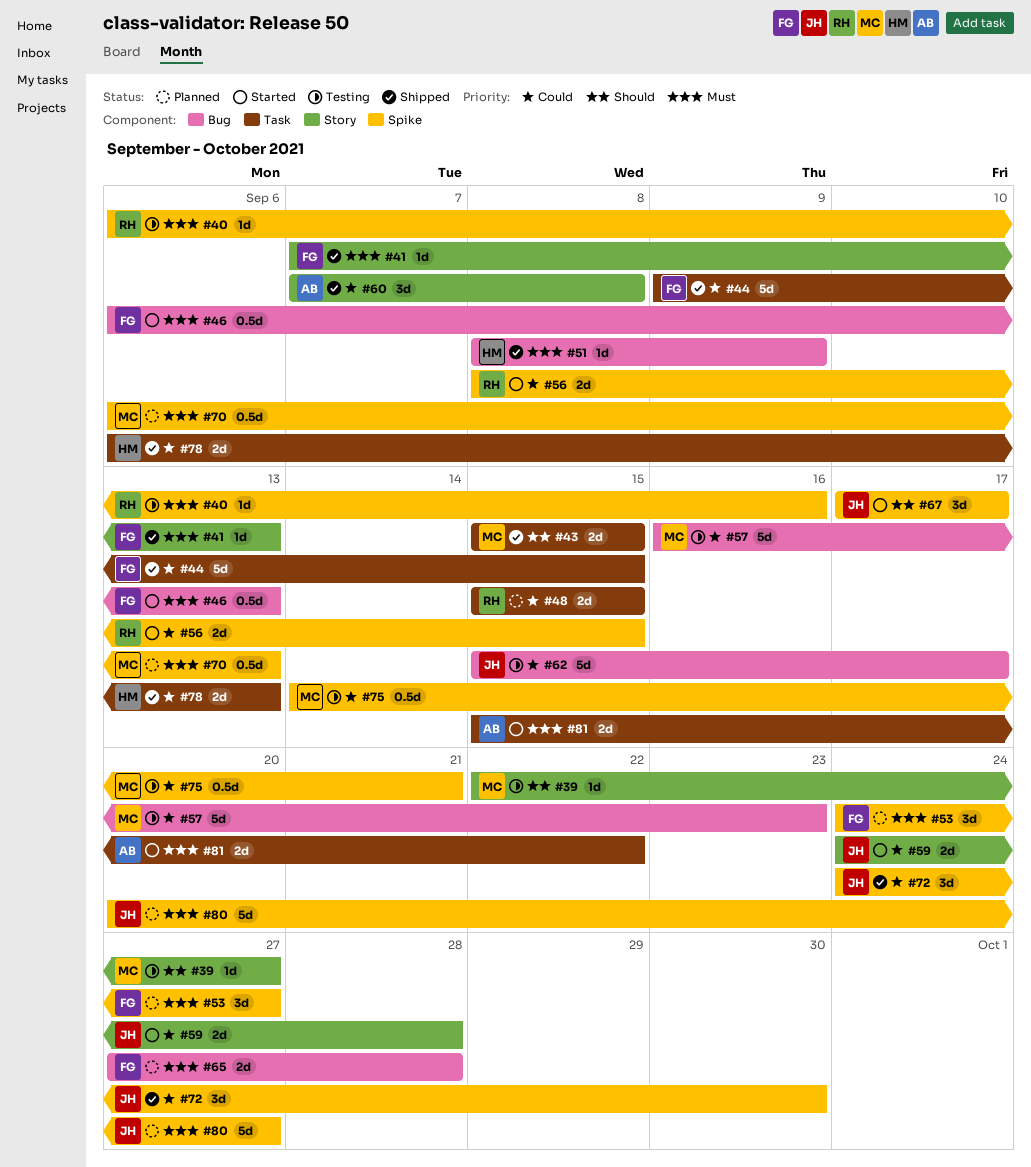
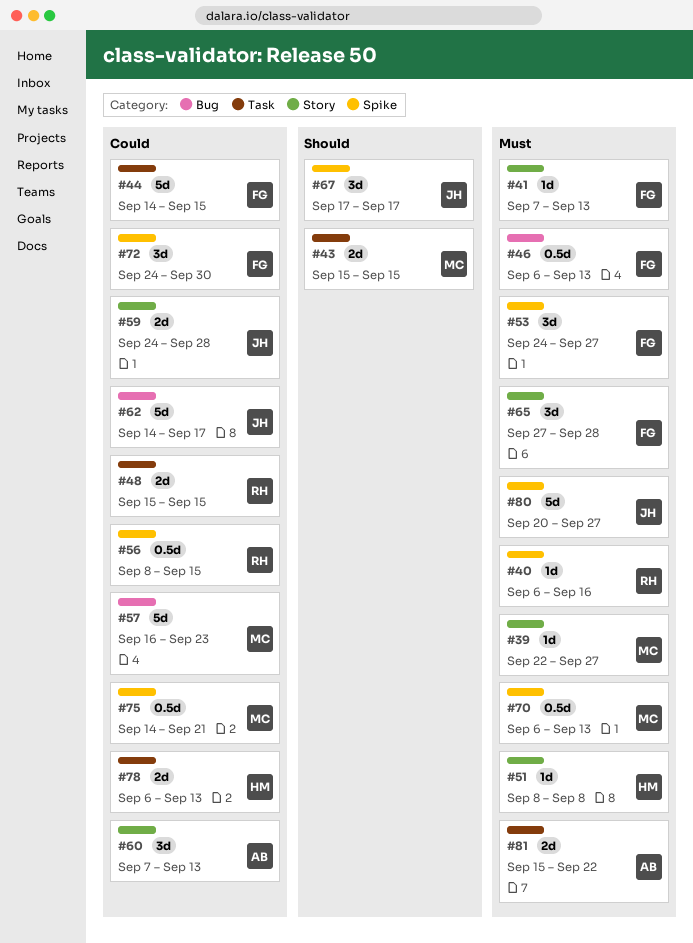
#39, priority: Should -> Must
#44, start: Sep 9 -> Sep 14
#51, label: Bug -> Story
#51, due: Sep 9 -> Sep 8
#56, estimate: 2d -> 0.5d
#60, due: Sep 8 -> Sep 13
#62, start: Sep 15 -> Sep 14
#65, label: Bug -> Story
#65, estimate: 2d -> 3d
#72, owner: JH -> FG

